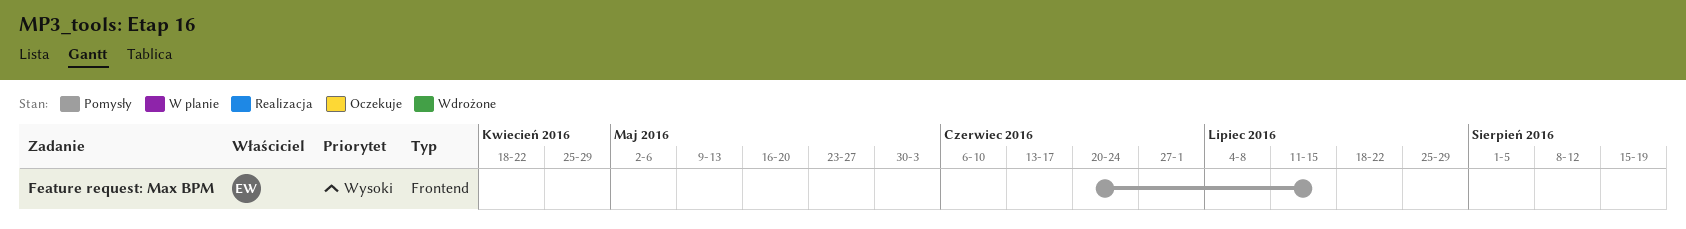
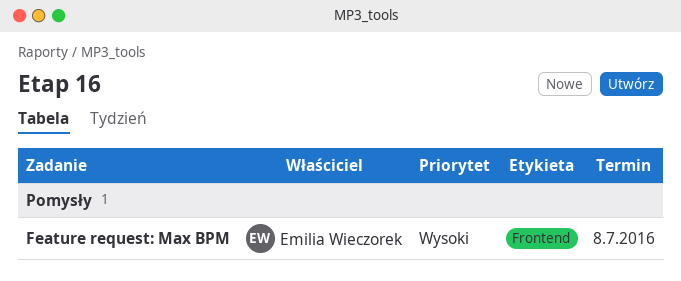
Feature request: Max BPM, due: Jul 15 -> Jul 8

